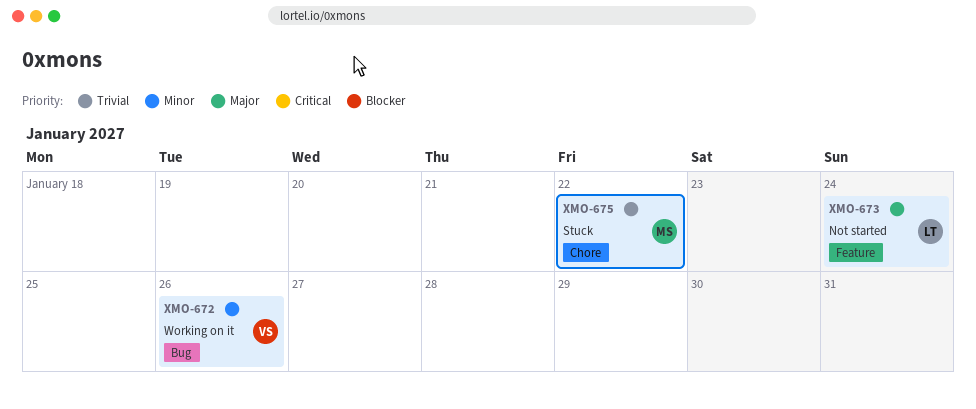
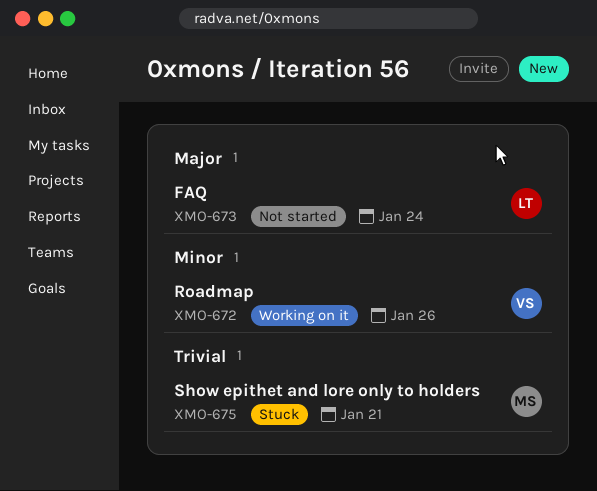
XMO-675, due: Jan 22 -> Jan 21

